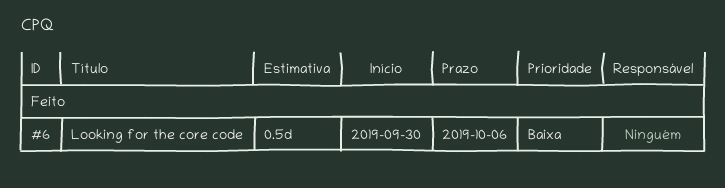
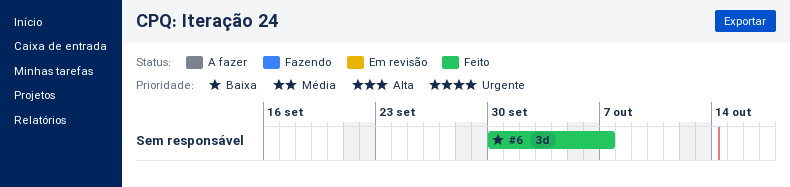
#6, estimate: 0.5d -> 3d
#6, due: Oct 6 -> Oct 7

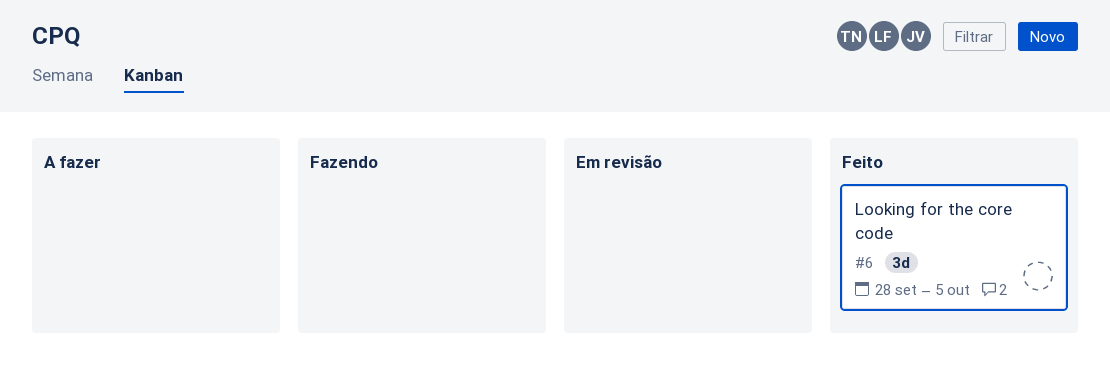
#6, start: Sep 30 -> Sep 28
#6, due: Oct 7 -> Oct 5

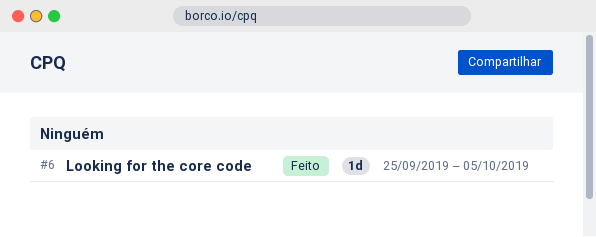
#6, estimate: 3d -> 1d
#6, start: Sep 28 -> Sep 25

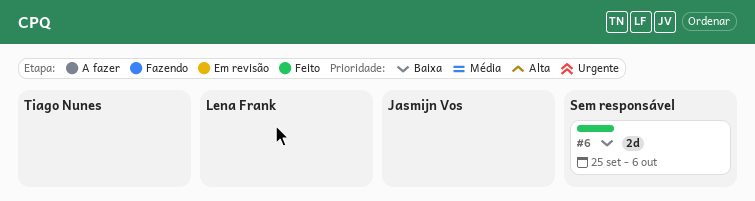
#6, estimate: 1d -> 2d
#6, due: Oct 5 -> Oct 6

